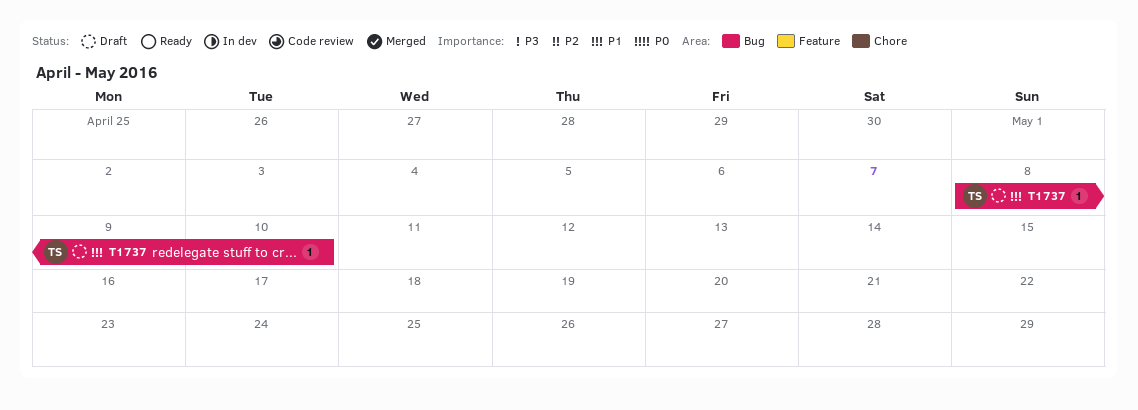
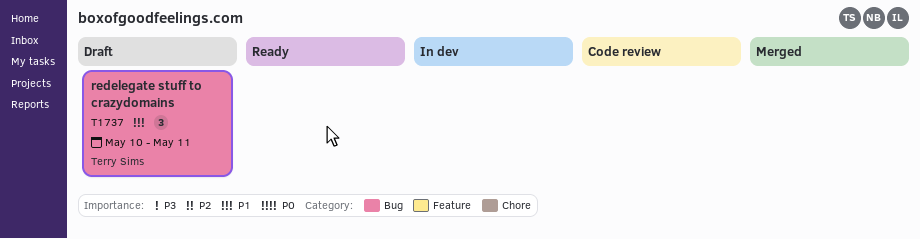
T1737, estimate: 1 -> 3
T1737, start: May 8 -> May 10
T1737, due: May 10 -> May 11

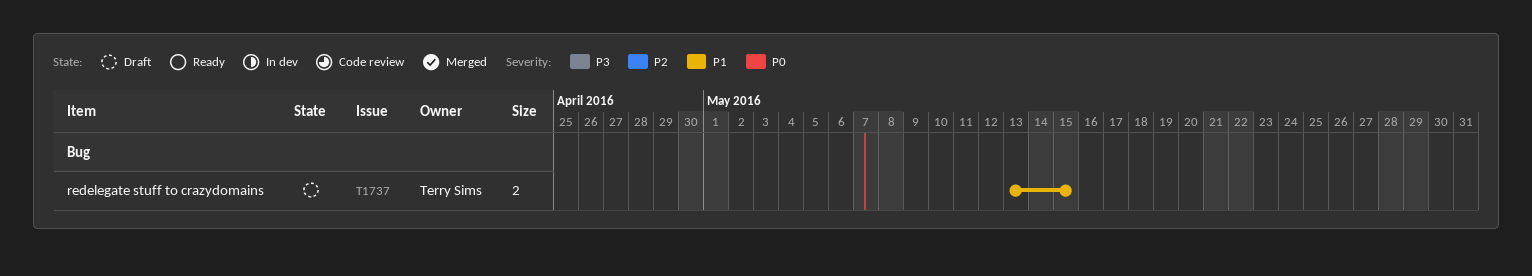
T1737, estimate: 3 -> 2
T1737, start: May 10 -> May 13
T1737, due: May 11 -> May 15

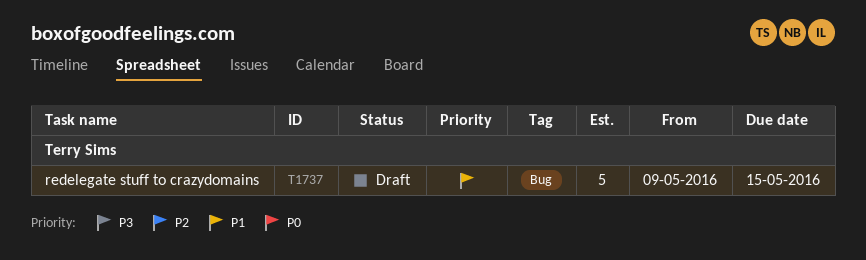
T1737, estimate: 2 -> 5
T1737, start: May 13 -> May 9

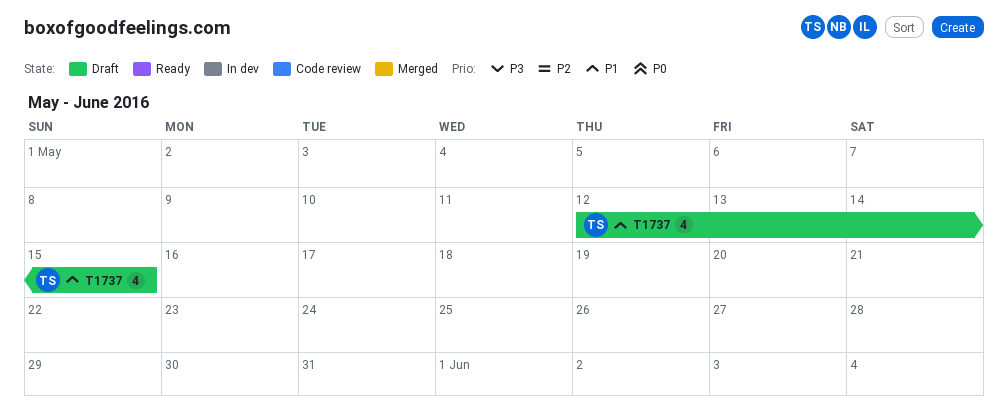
T1737, estimate: 5 -> 4
T1737, start: May 9 -> May 12

